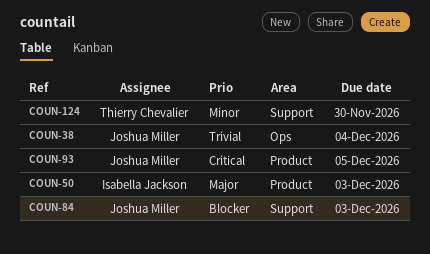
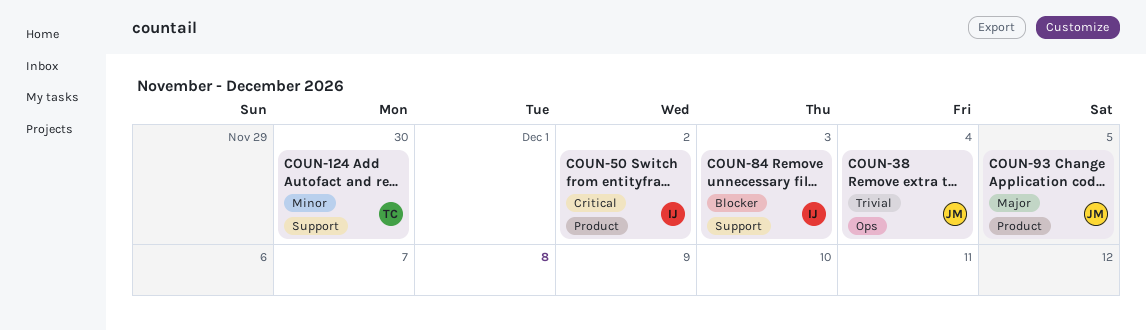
COUN-50, priority: Major -> Critical
COUN-50, due: Dec 3 -> Dec 2
COUN-84, owner: Joshua Miller -> Isabella Jackson
COUN-93, priority: Critical -> Major

